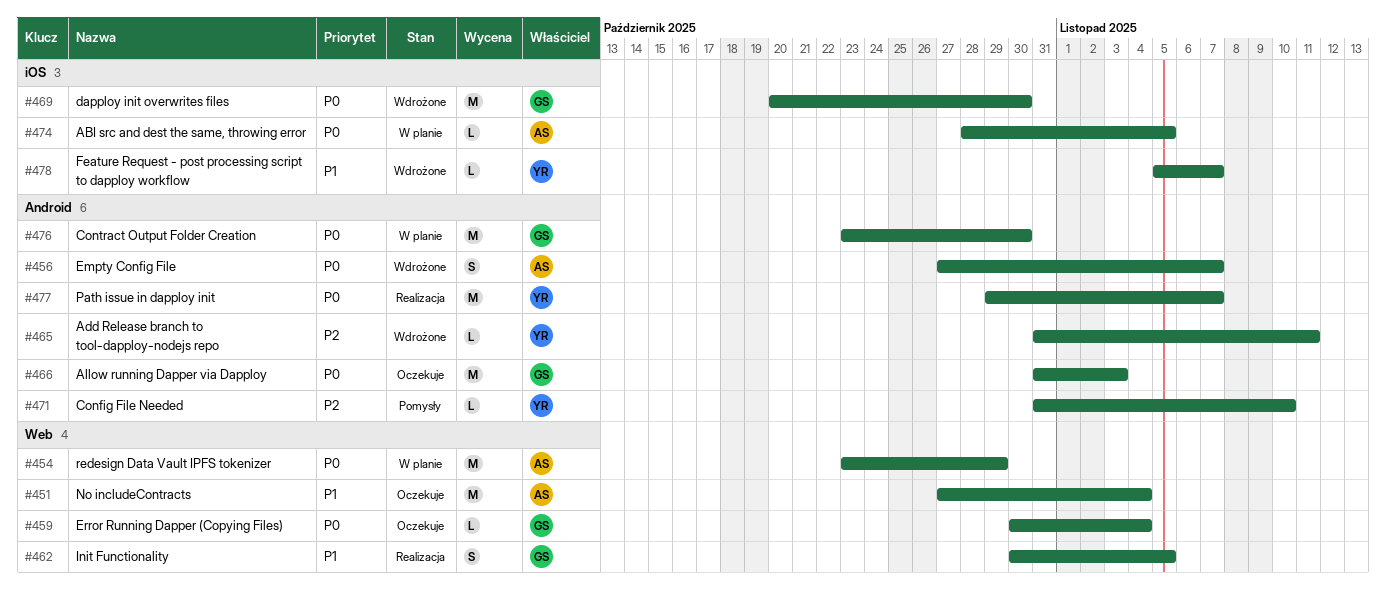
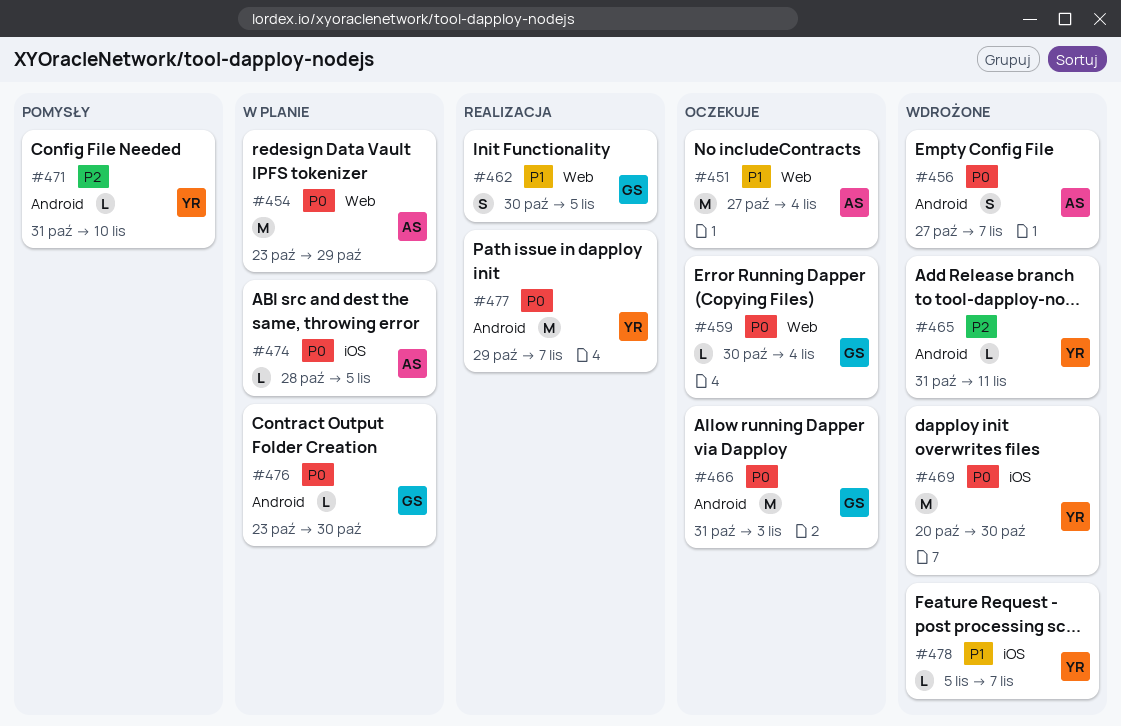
#469, owner: GS -> YR
#476, estimate: M -> L

